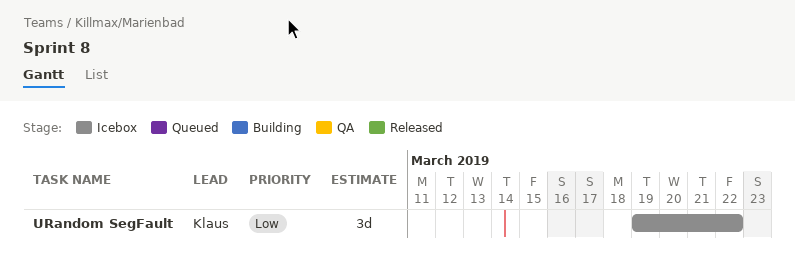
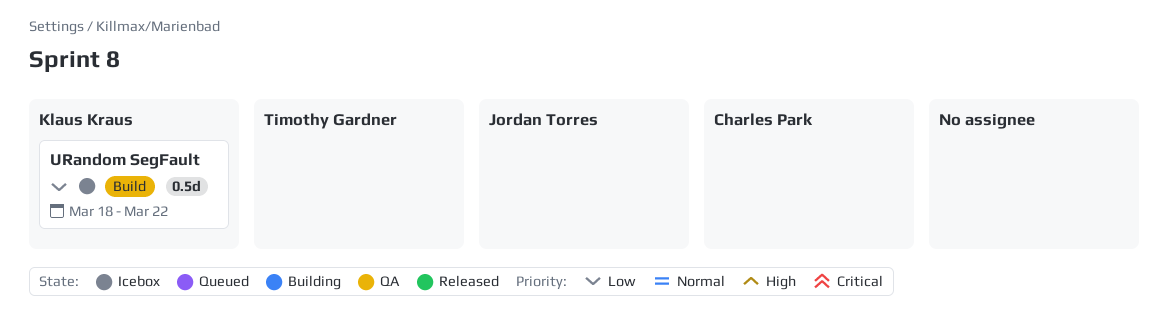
URandom SegFault, estimate: 3d -> 0.5d
URandom SegFault, start: Mar 19 -> Mar 18

